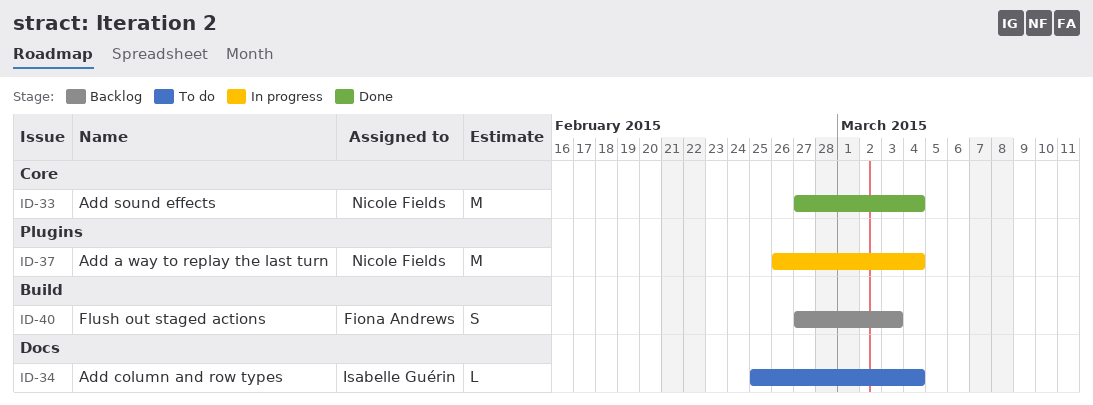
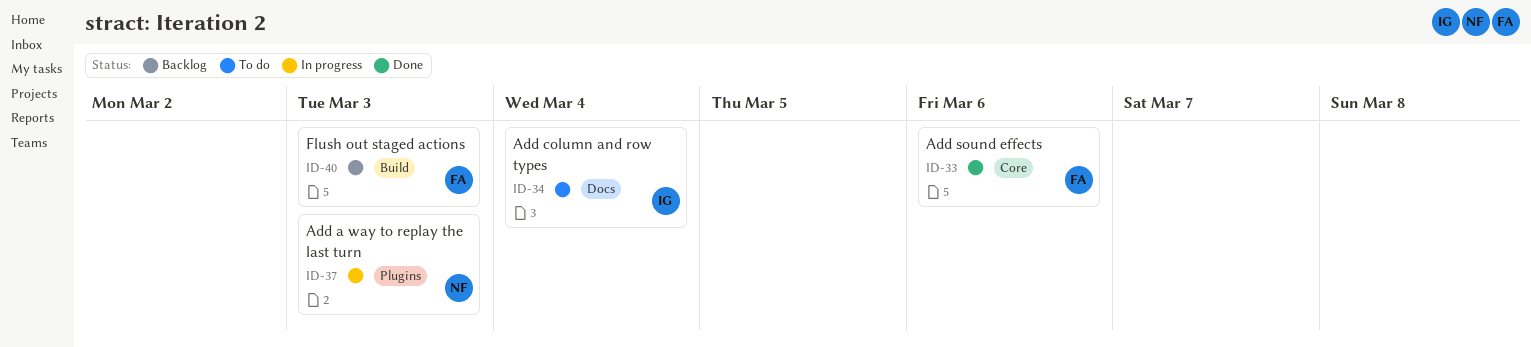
ID-33, owner: Nicole Fields -> Fiona Andrews
ID-33, due: Mar 4 -> Mar 6
ID-37, due: Mar 4 -> Mar 3

